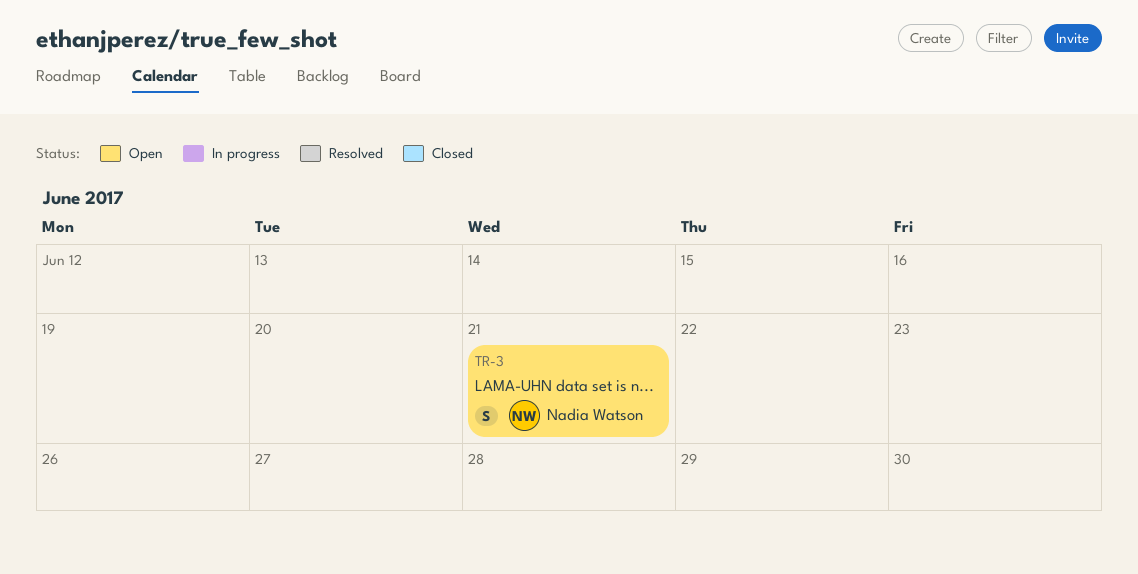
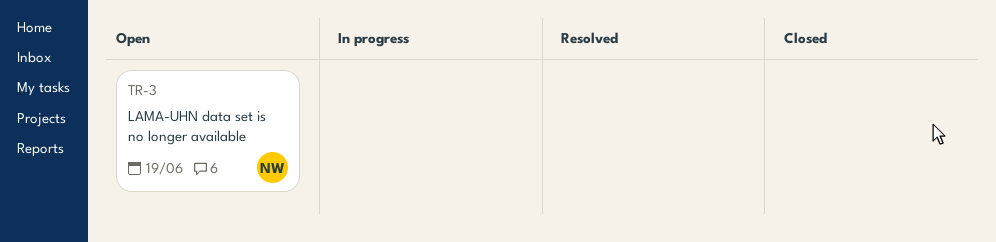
TR-3, due: Jun 21 -> Jun 19

